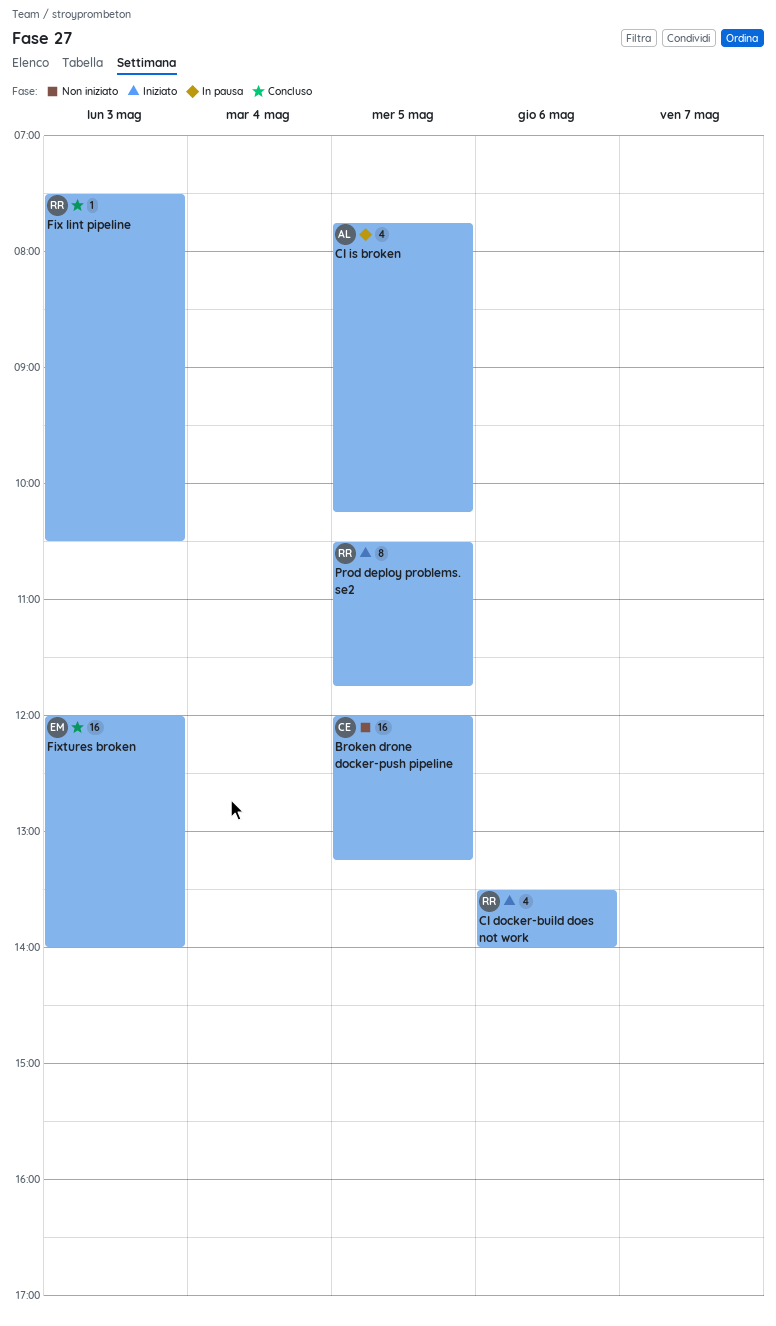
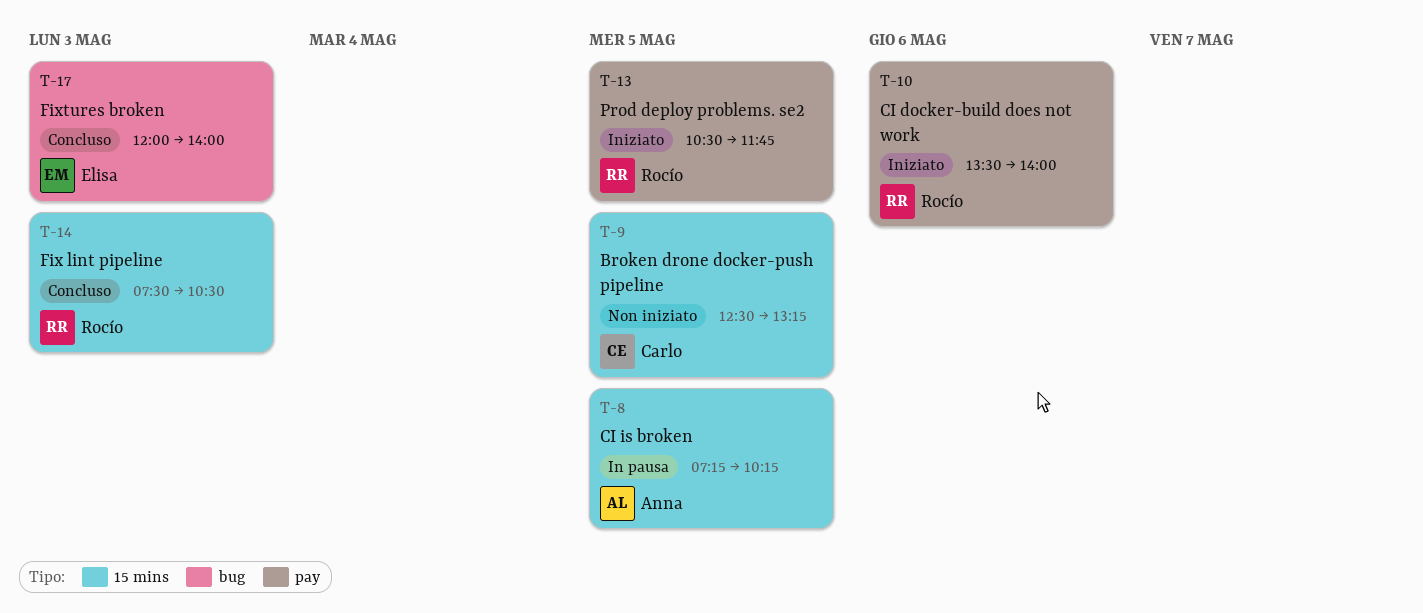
Broken drone docker-push pipeline, begins: 12:00 -> 12:30
CI is broken, begins: 07:45 -> 07:15

